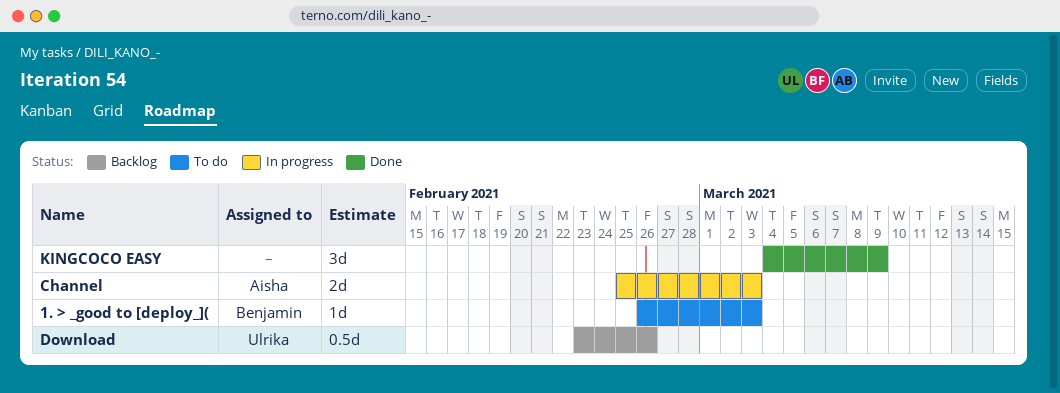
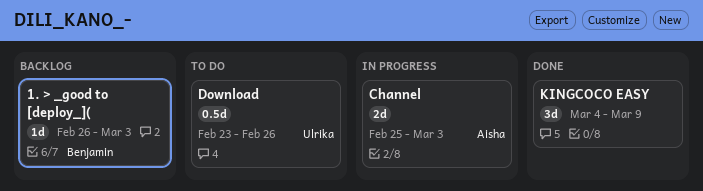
1. > _good to [deploy_](, status: To do -> Backlog
Download, status: Backlog -> To do

